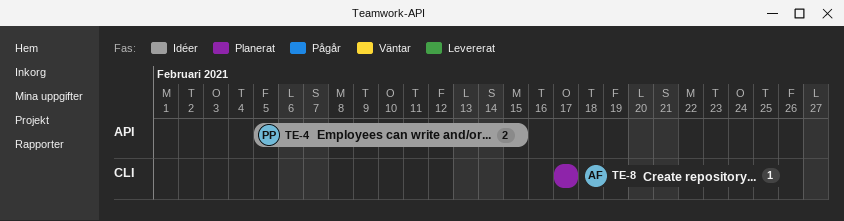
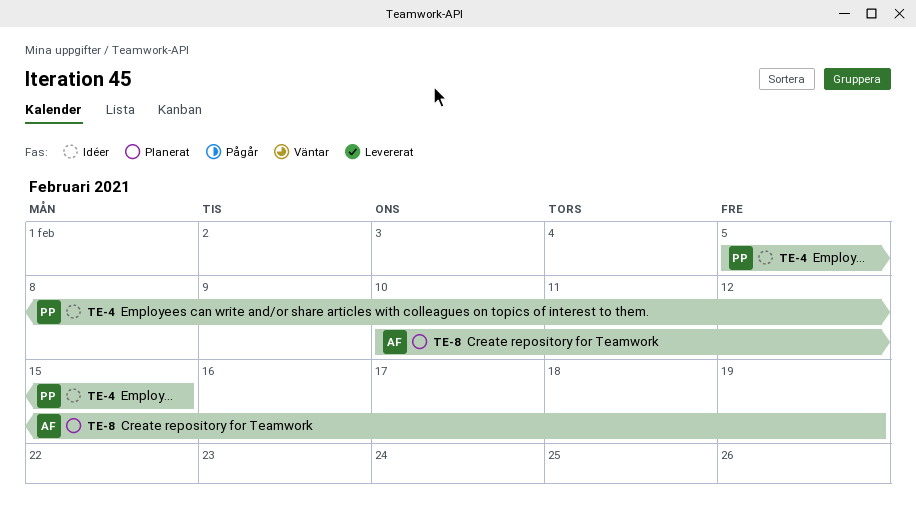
TE-8, start: Feb 17 -> Feb 10
TE-8, due: Feb 17 -> Feb 19

